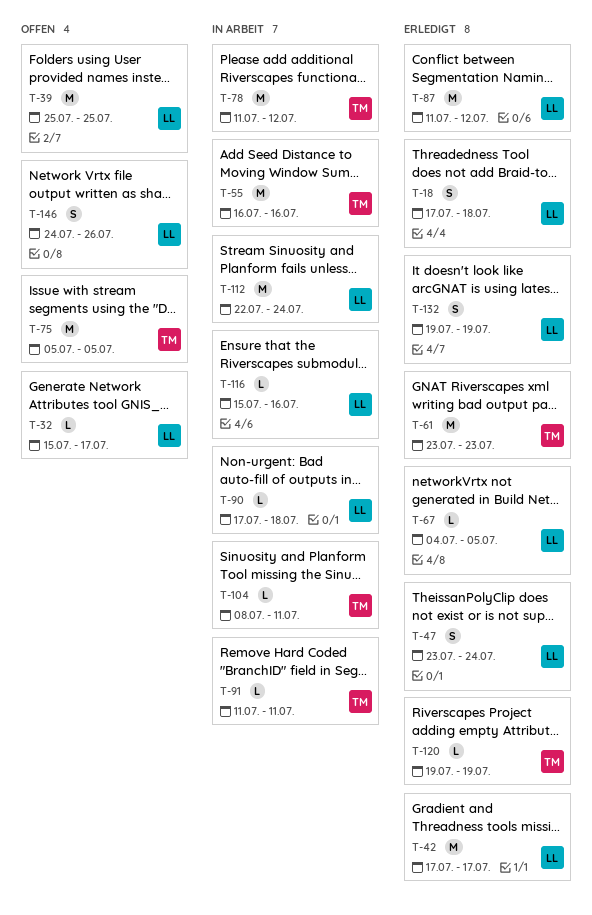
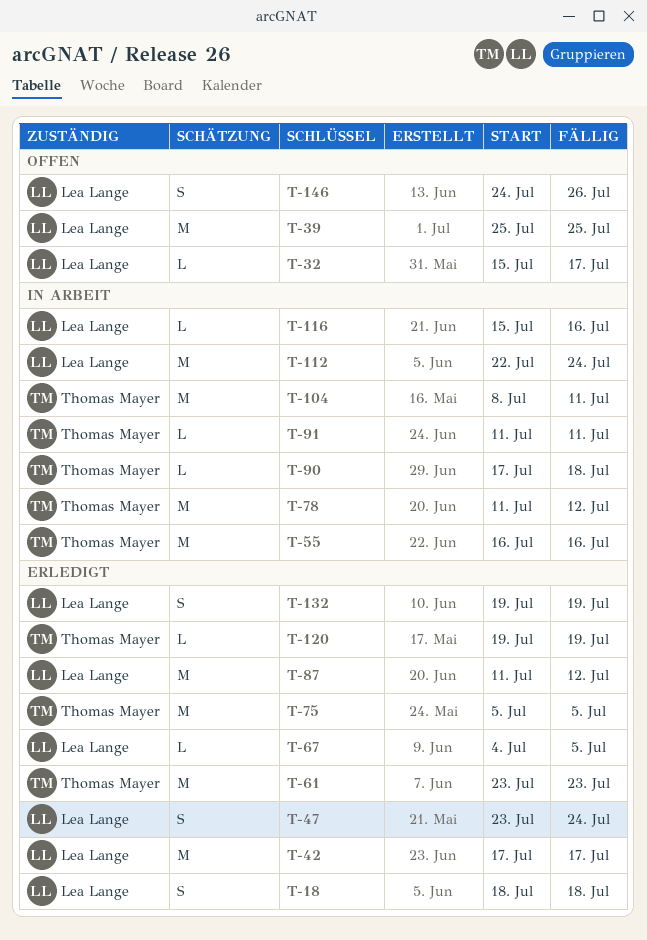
T-18, start: Jul 17 -> Jul 18
T-75, status: Offen -> Erledigt
T-90, owner: Lea Lange -> Thomas Mayer
T-104, estimate: L -> M

